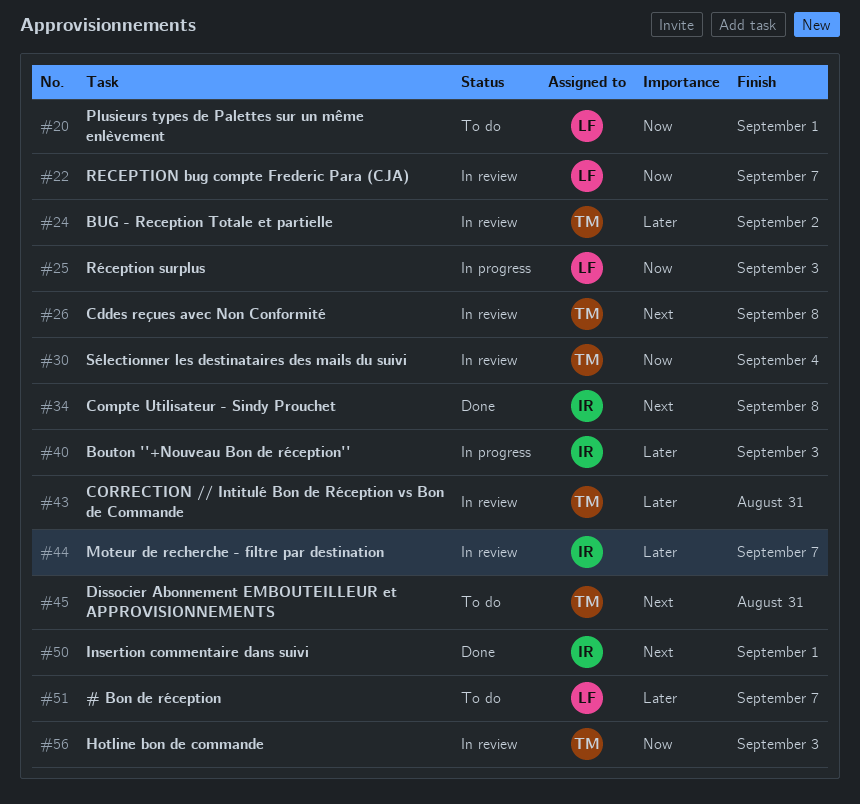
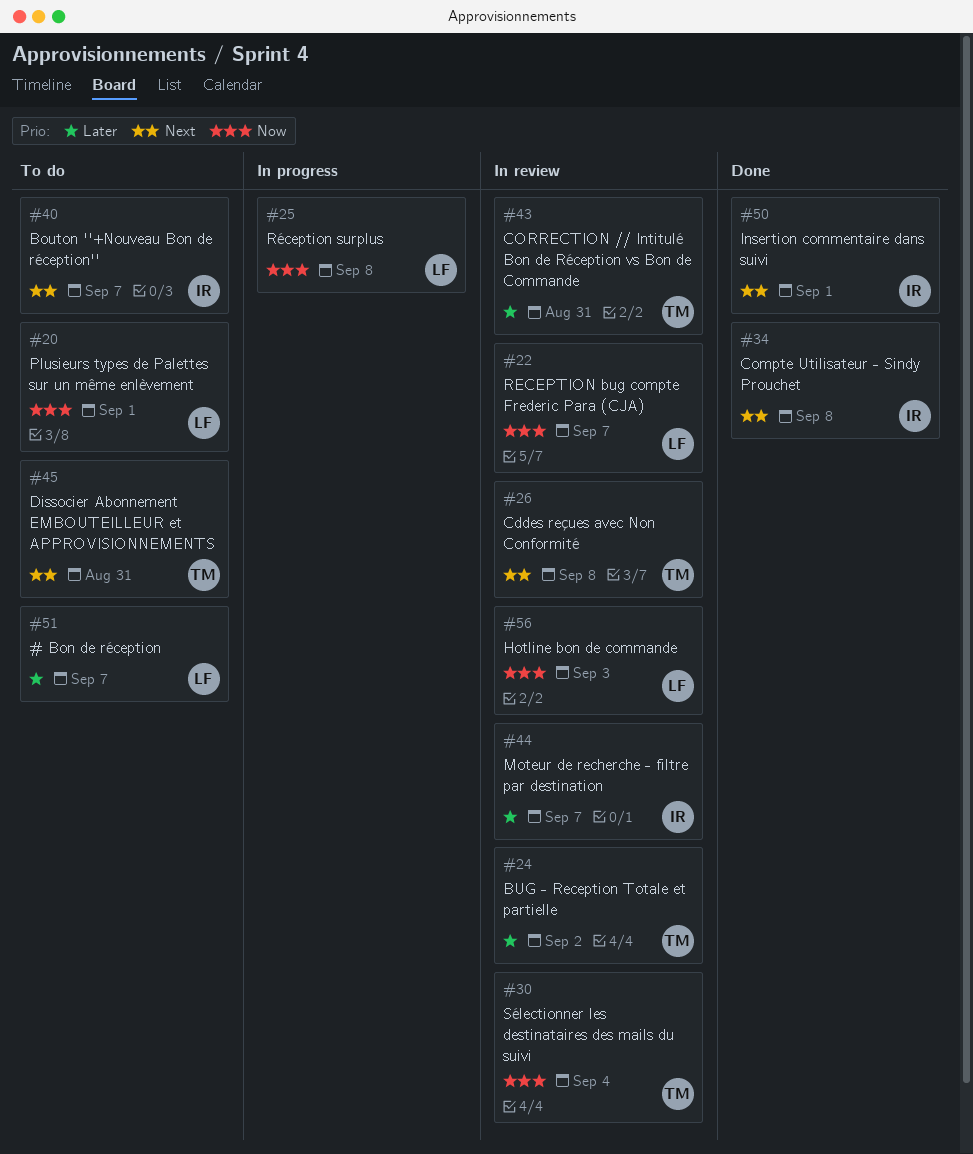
#25, due: Sep 3 -> Sep 8
#40, status: In progress -> To do
#40, priority: Later -> Next
#40, due: Sep 3 -> Sep 7
#56, owner: TM -> LF

